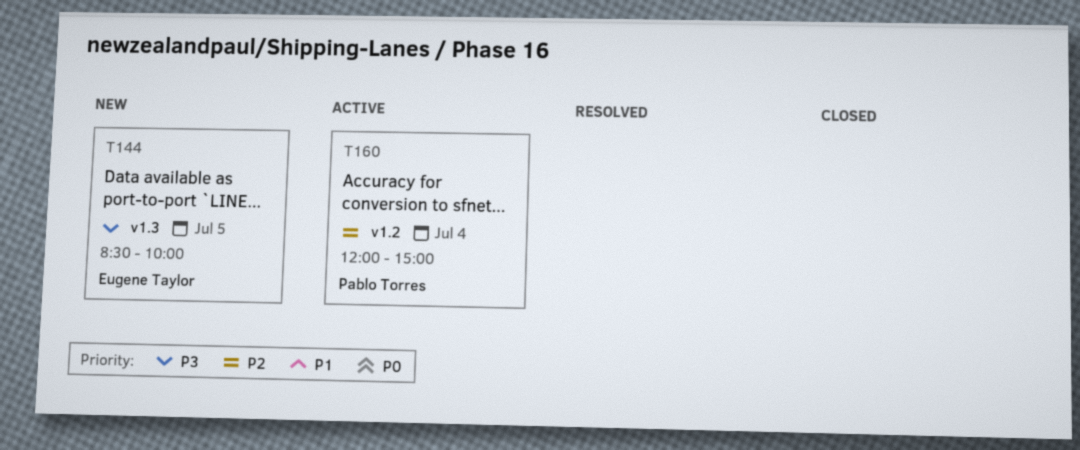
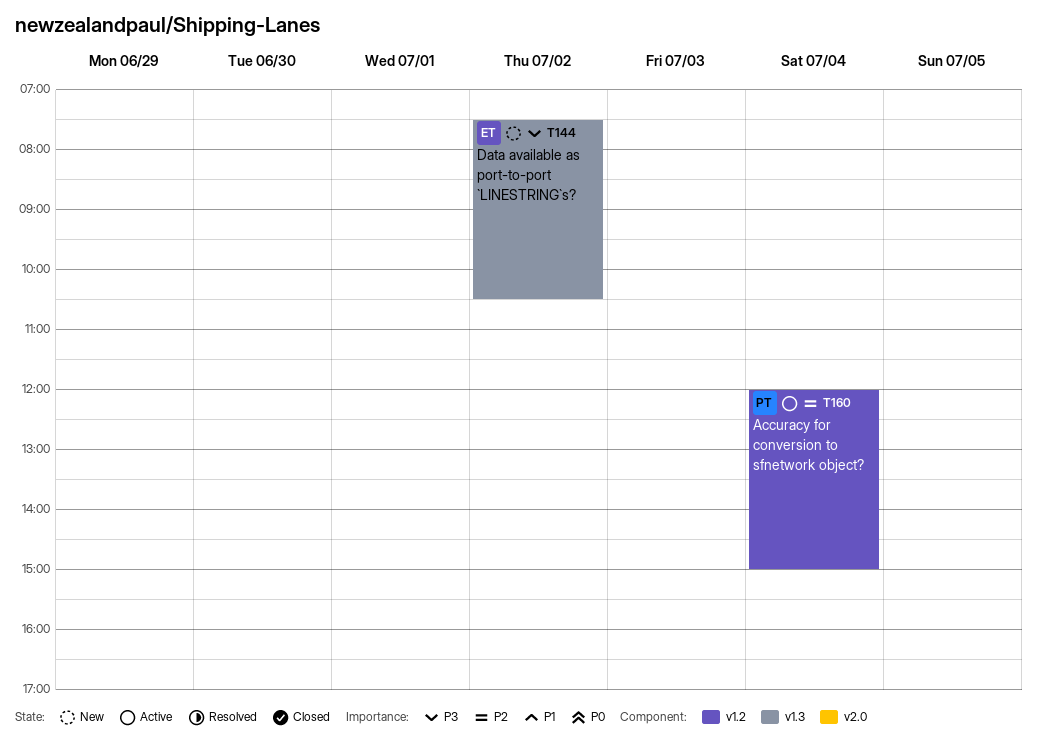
T144, day: Jul 5 -> Jul 2
T144, begins: 08:30 -> 07:30
T144, ends: 10:00 -> 10:30

